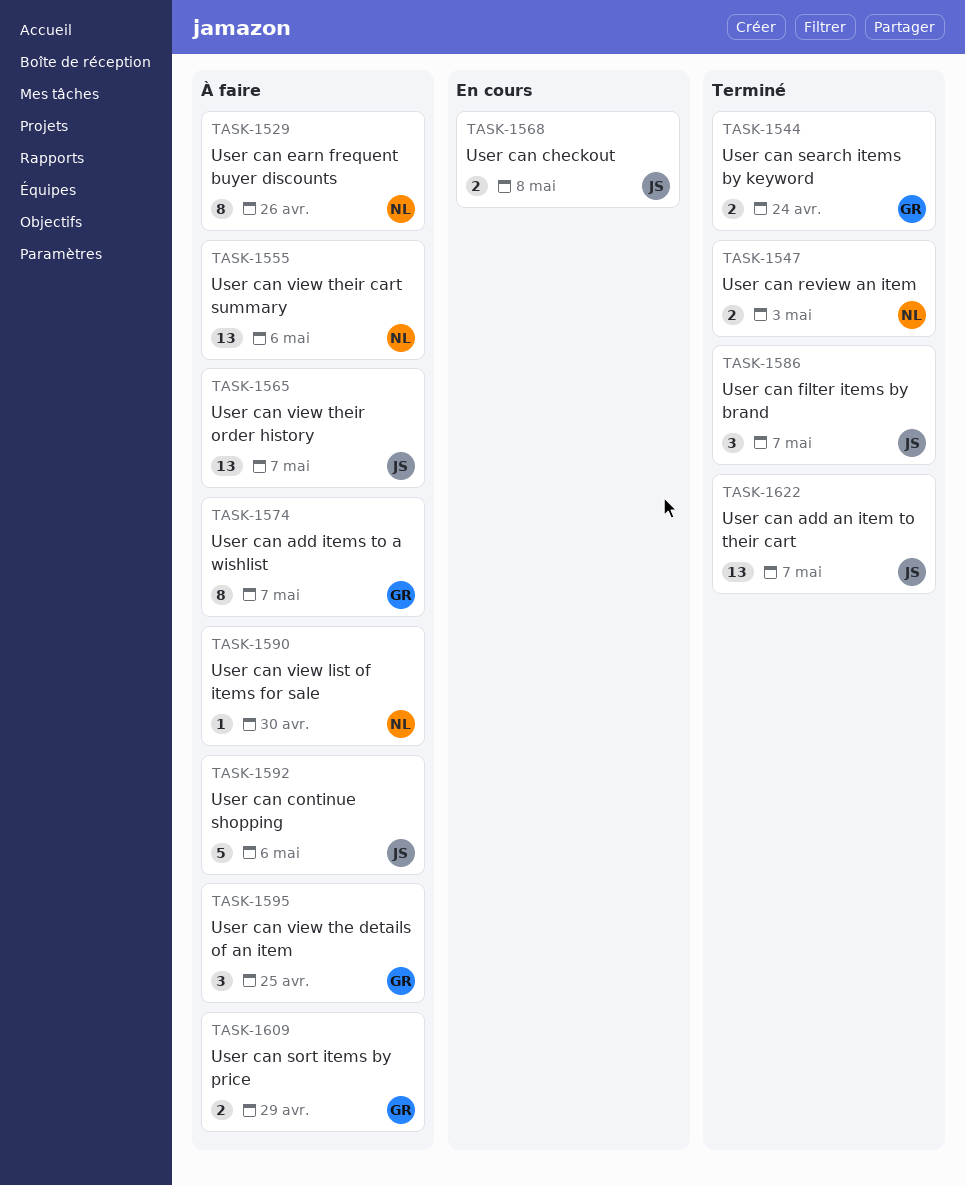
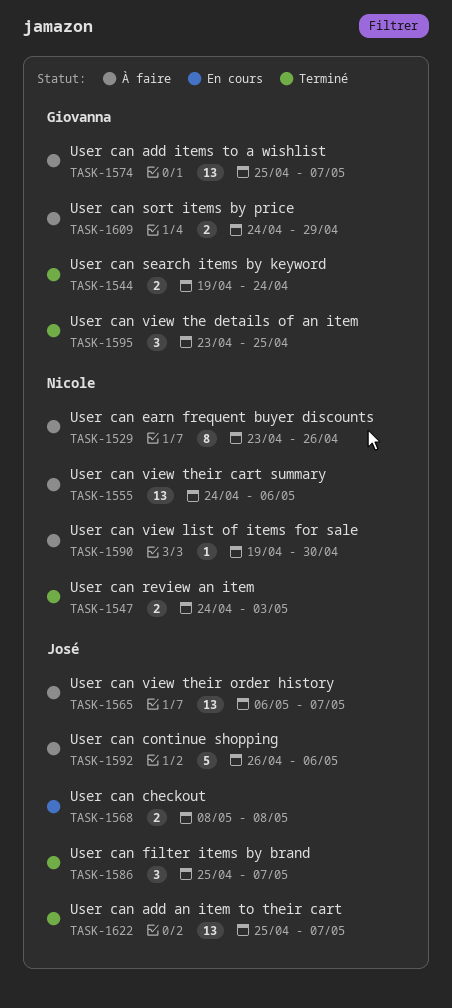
TASK-1574, estimate: 8 -> 13
TASK-1595, status: À faire -> Terminé

